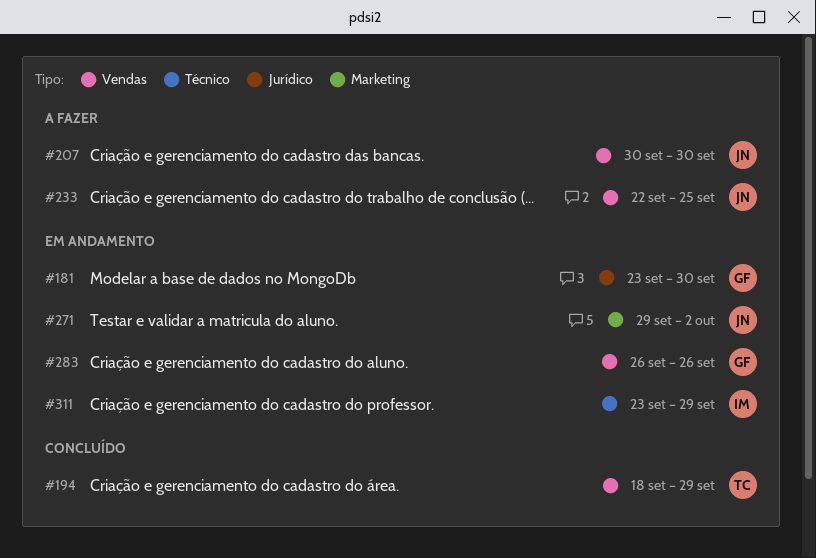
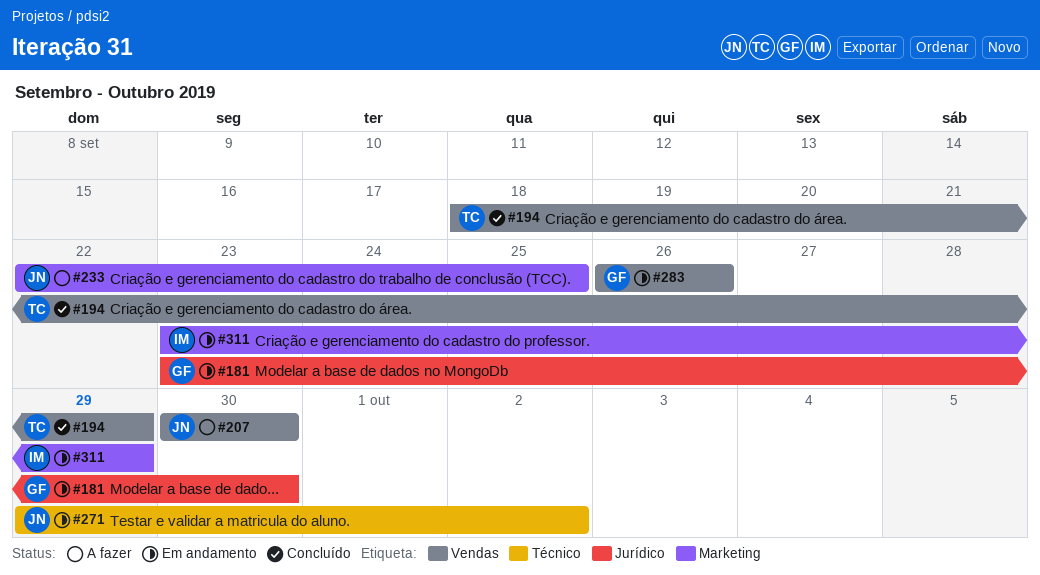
#233, label: Vendas -> Marketing
#271, label: Marketing -> Técnico
#311, label: Técnico -> Marketing

